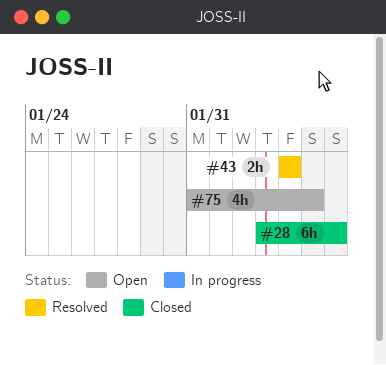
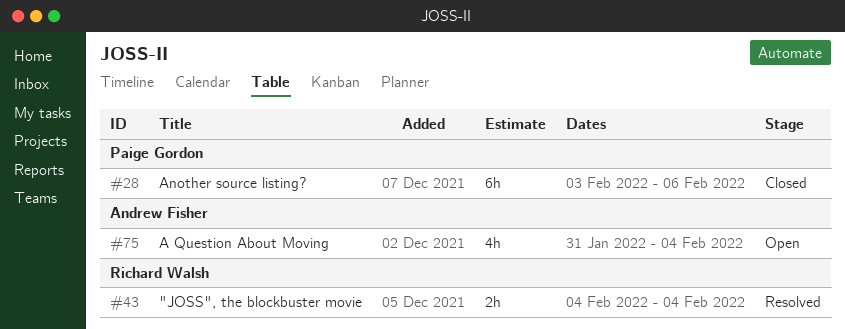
#75, due: Feb 5 -> Feb 4

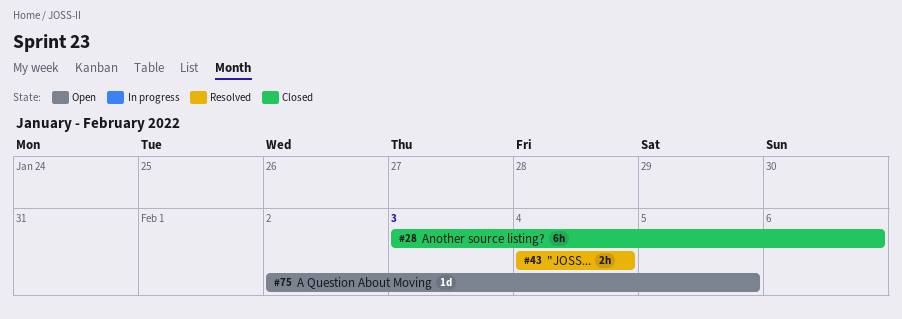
#75, estimate: 4h -> 1d
#75, start: Jan 31 -> Feb 2
#75, due: Feb 4 -> Feb 5

